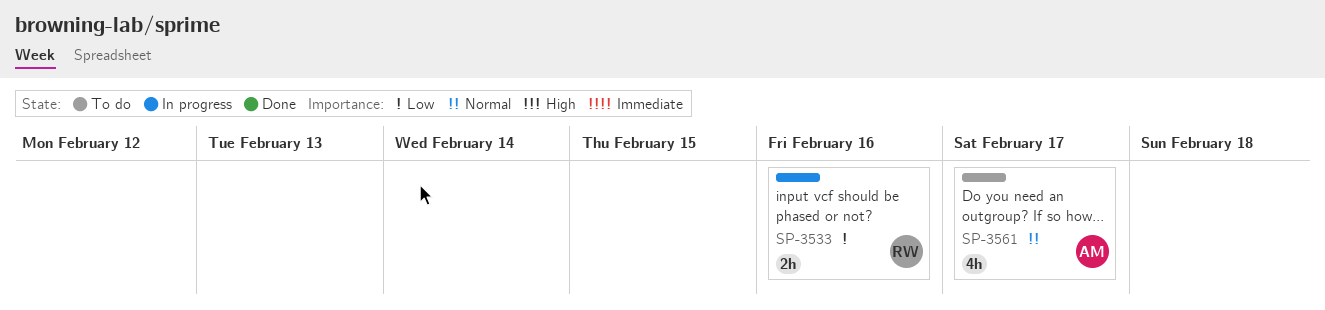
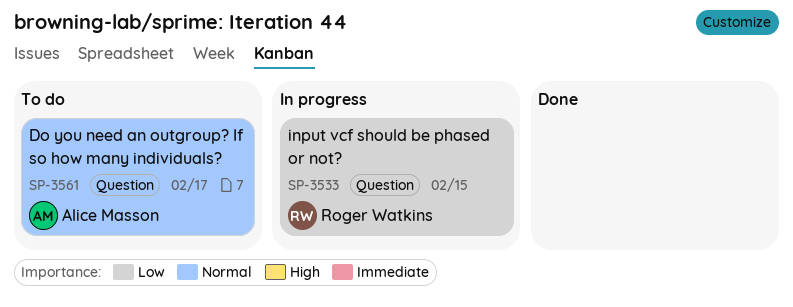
SP-3533, due: Feb 16 -> Feb 15

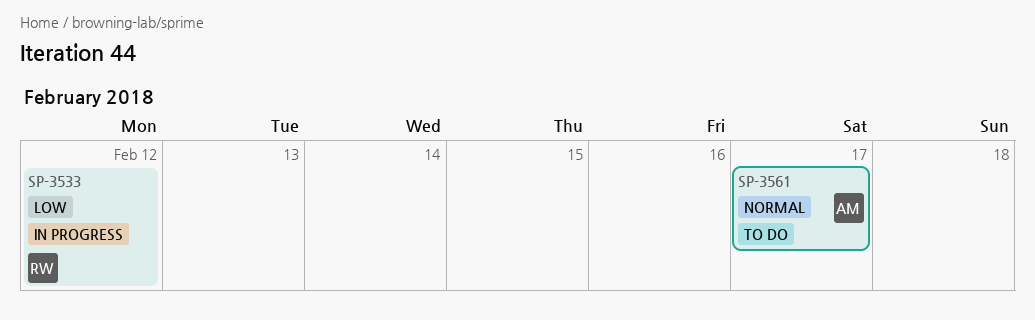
SP-3533, due: Feb 15 -> Feb 12

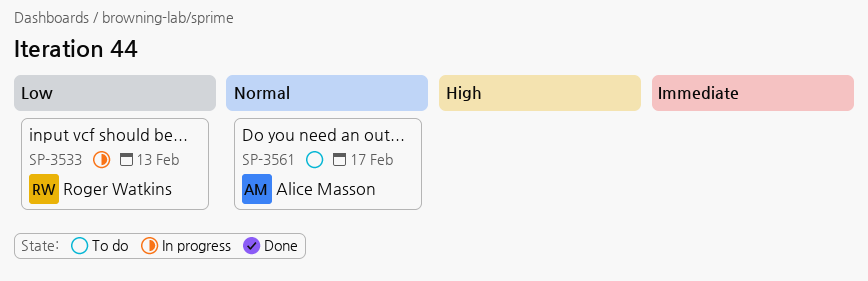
SP-3533, due: Feb 12 -> Feb 13

